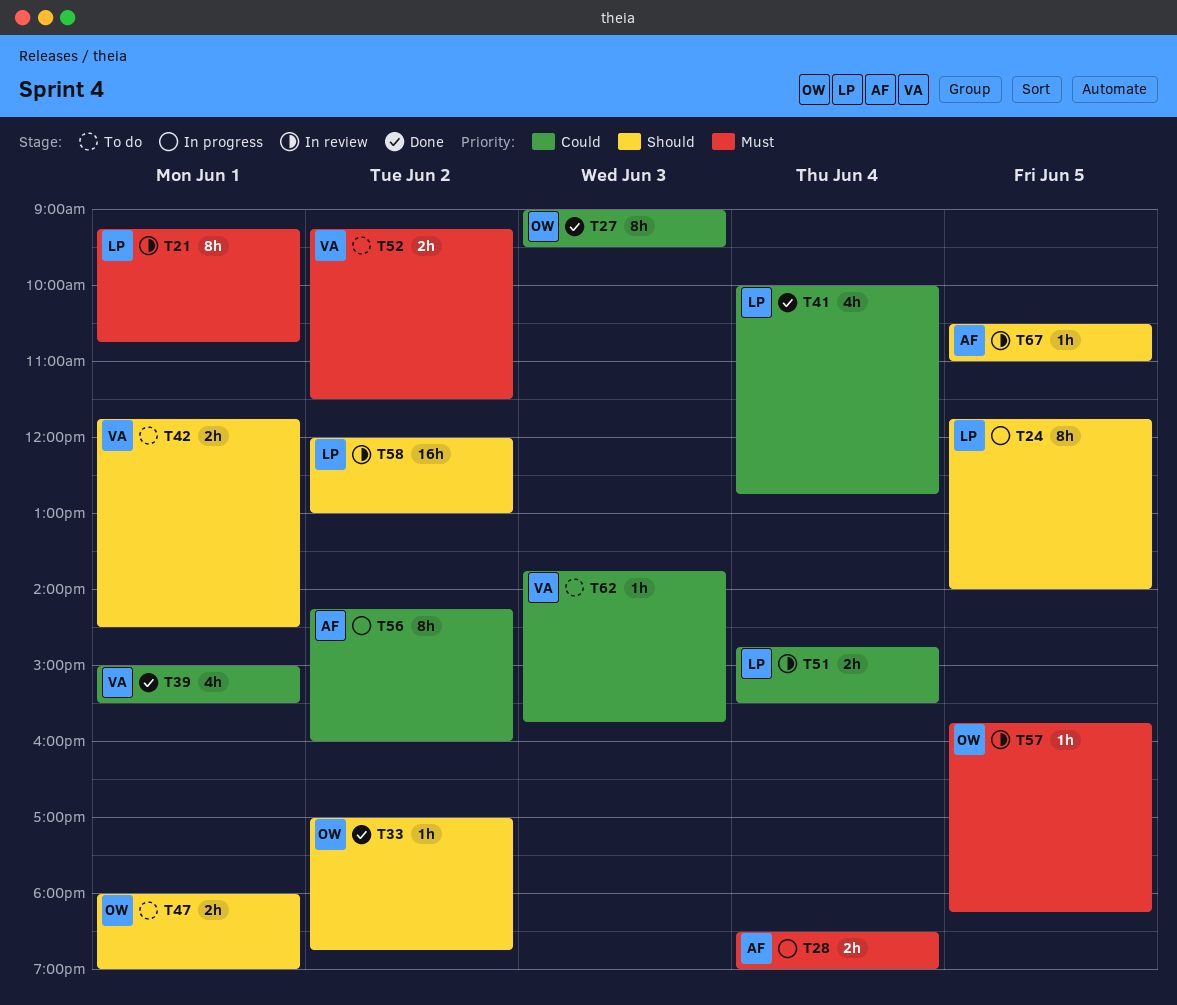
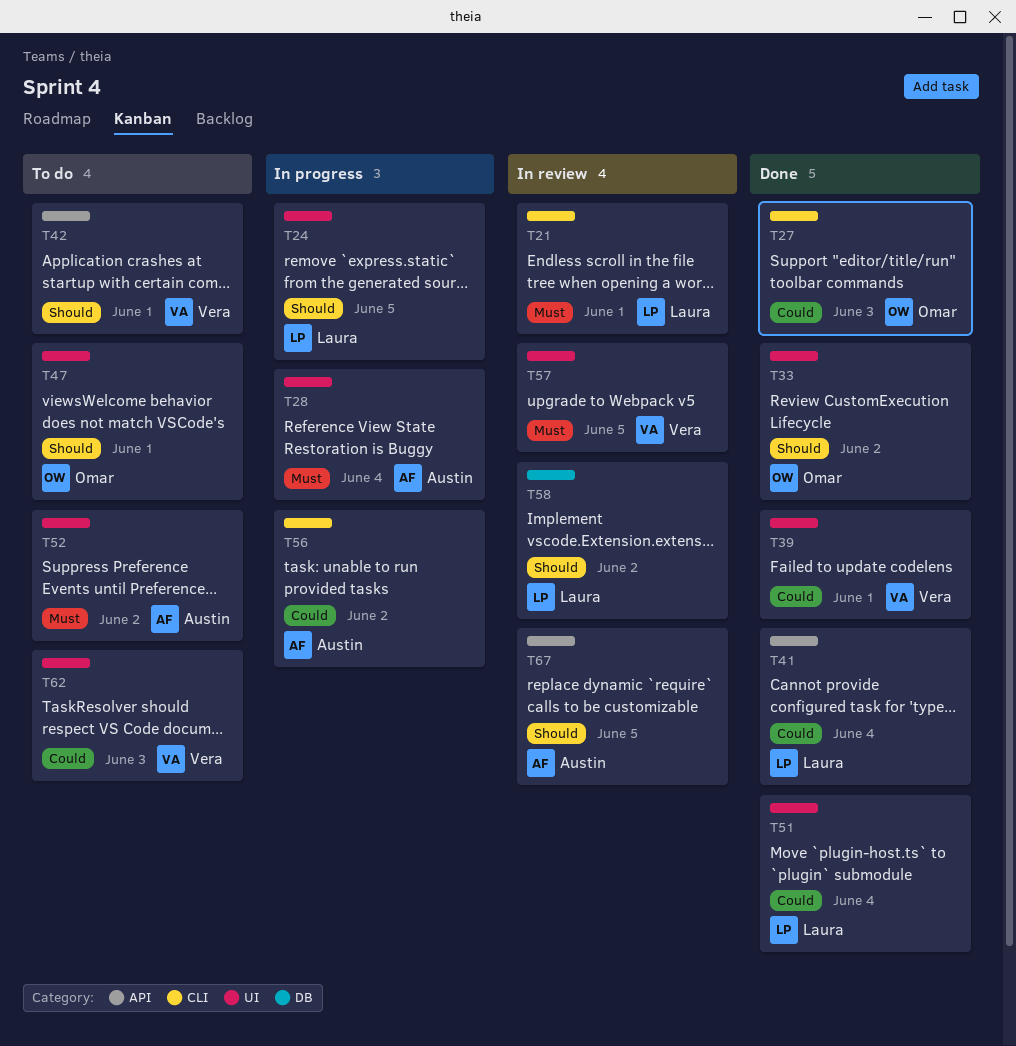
T51, status: In review -> Done
T52, owner: Vera -> Austin
T57, owner: Omar -> Vera

